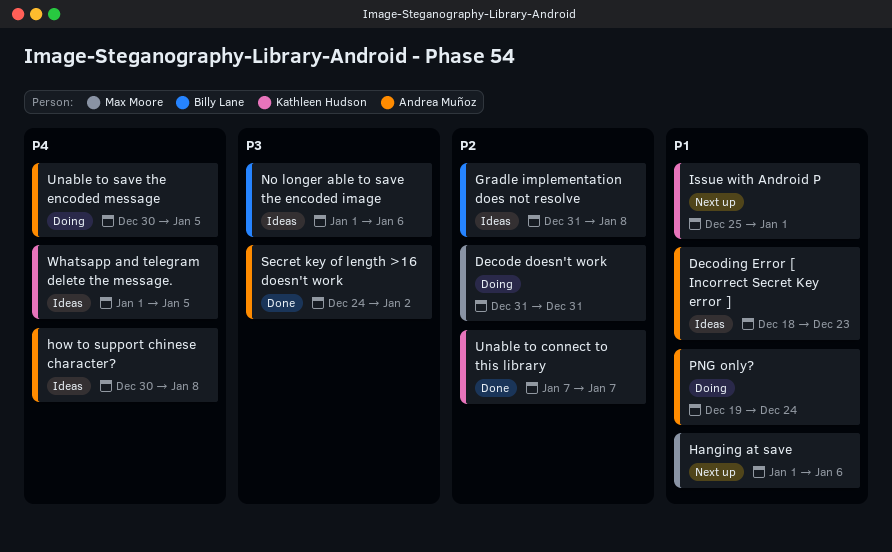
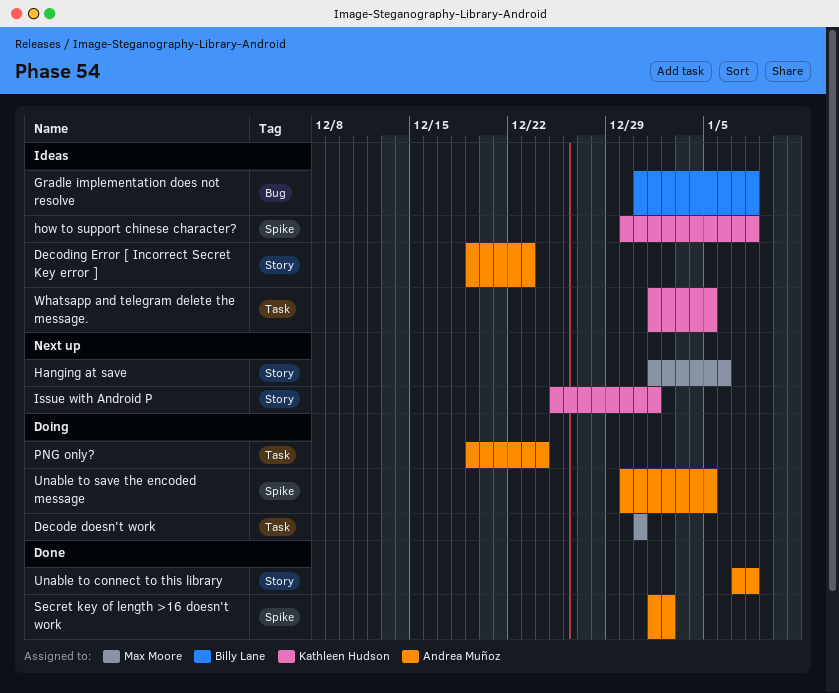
Decoding Error [ Incorrect Secret Key error ], start: Dec 18 -> Dec 19
how to support chinese character?, owner: Andrea Muñoz -> Kathleen Hudson
No longer able to save the encoded image: present -> none
Secret key of length >16 doesn't work, start: Dec 24 -> Jan 1
Unable to connect to this library, owner: Kathleen Hudson -> Andrea Muñoz
Unable to connect to this library, due: Jan 7 -> Jan 8

